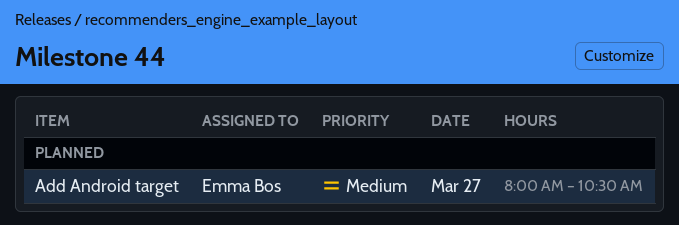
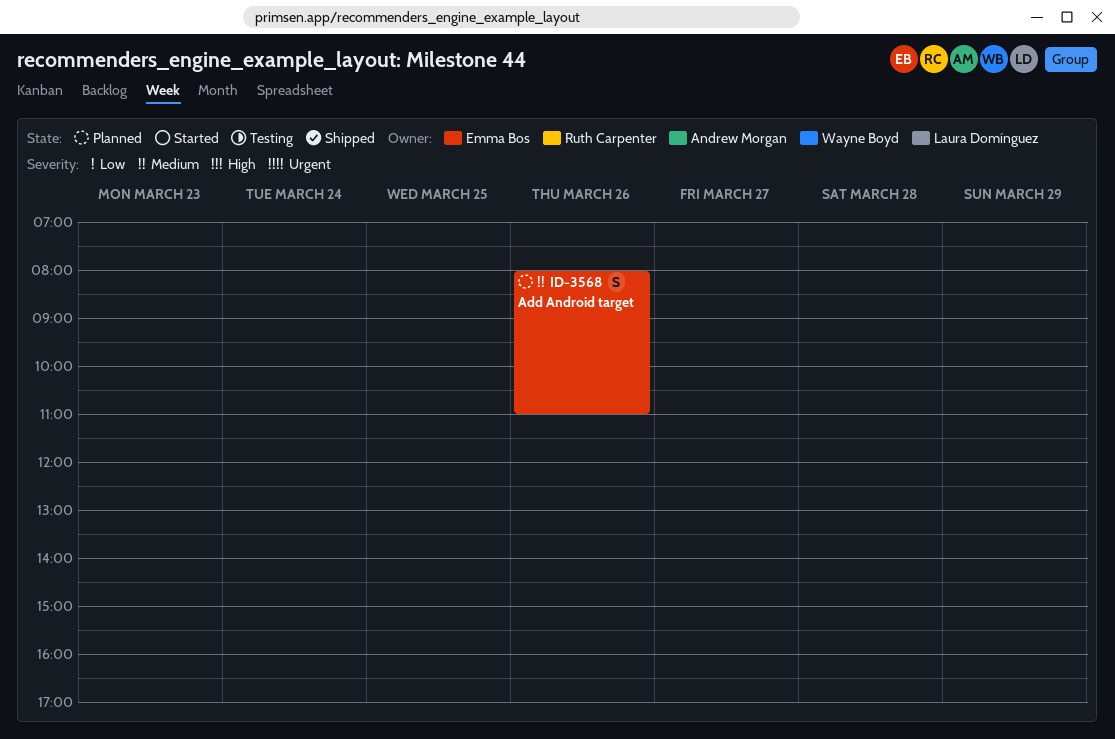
Add Android target, day: Mar 27 -> Mar 26
Add Android target, ends: 10:30 -> 11:00

